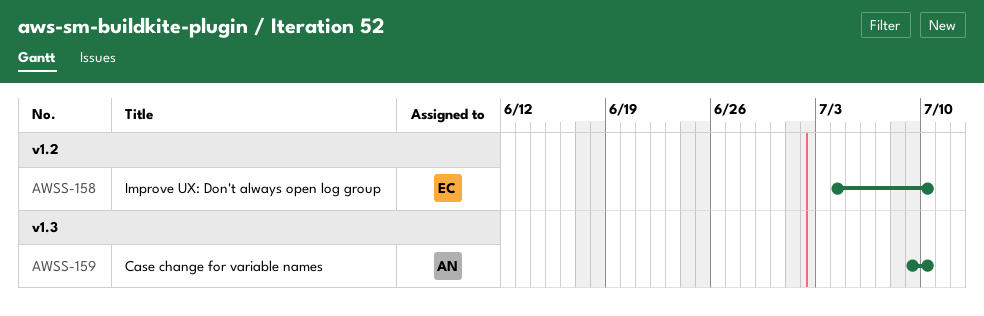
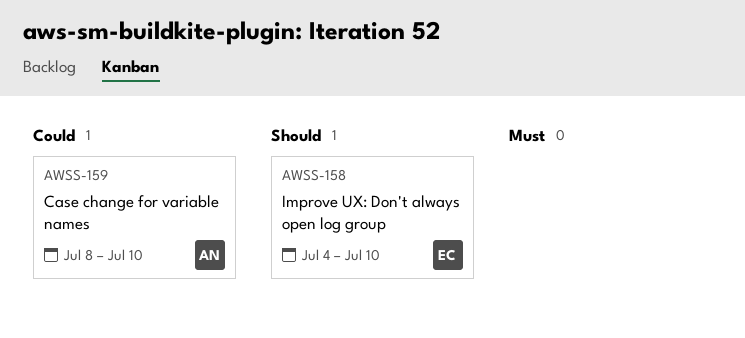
AWSS-159, start: Jul 9 -> Jul 8

